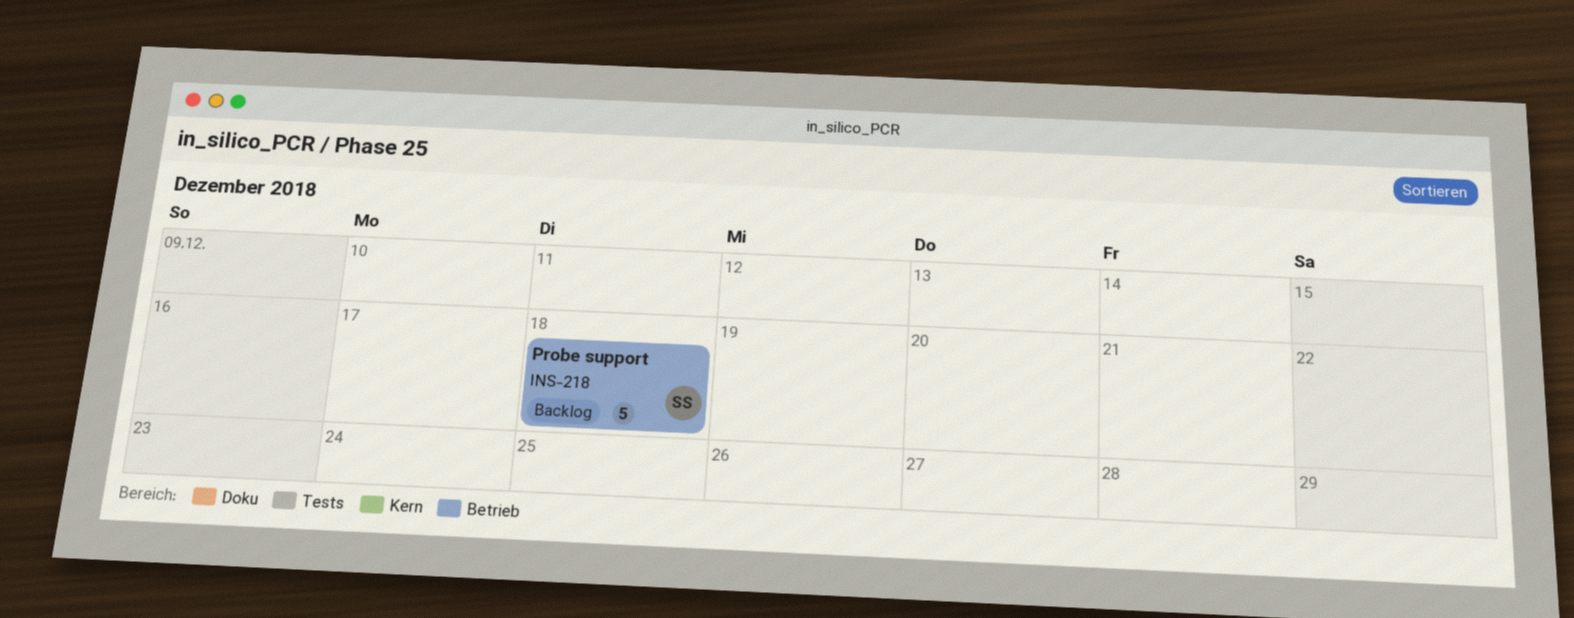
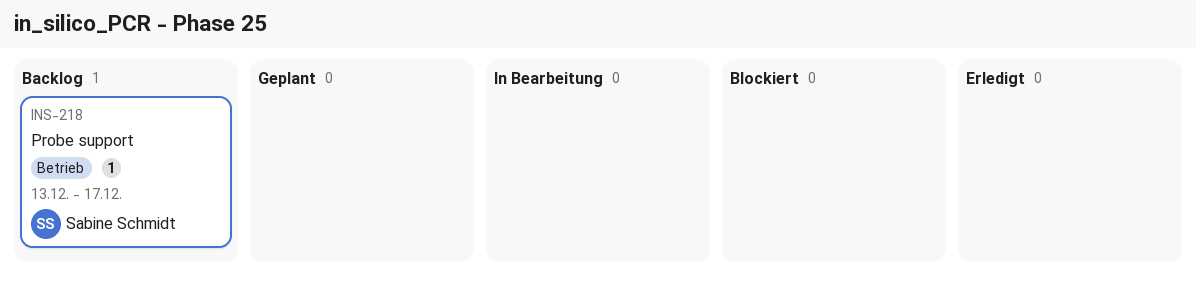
INS-218, estimate: 5 -> 1
INS-218, due: Dec 18 -> Dec 17

